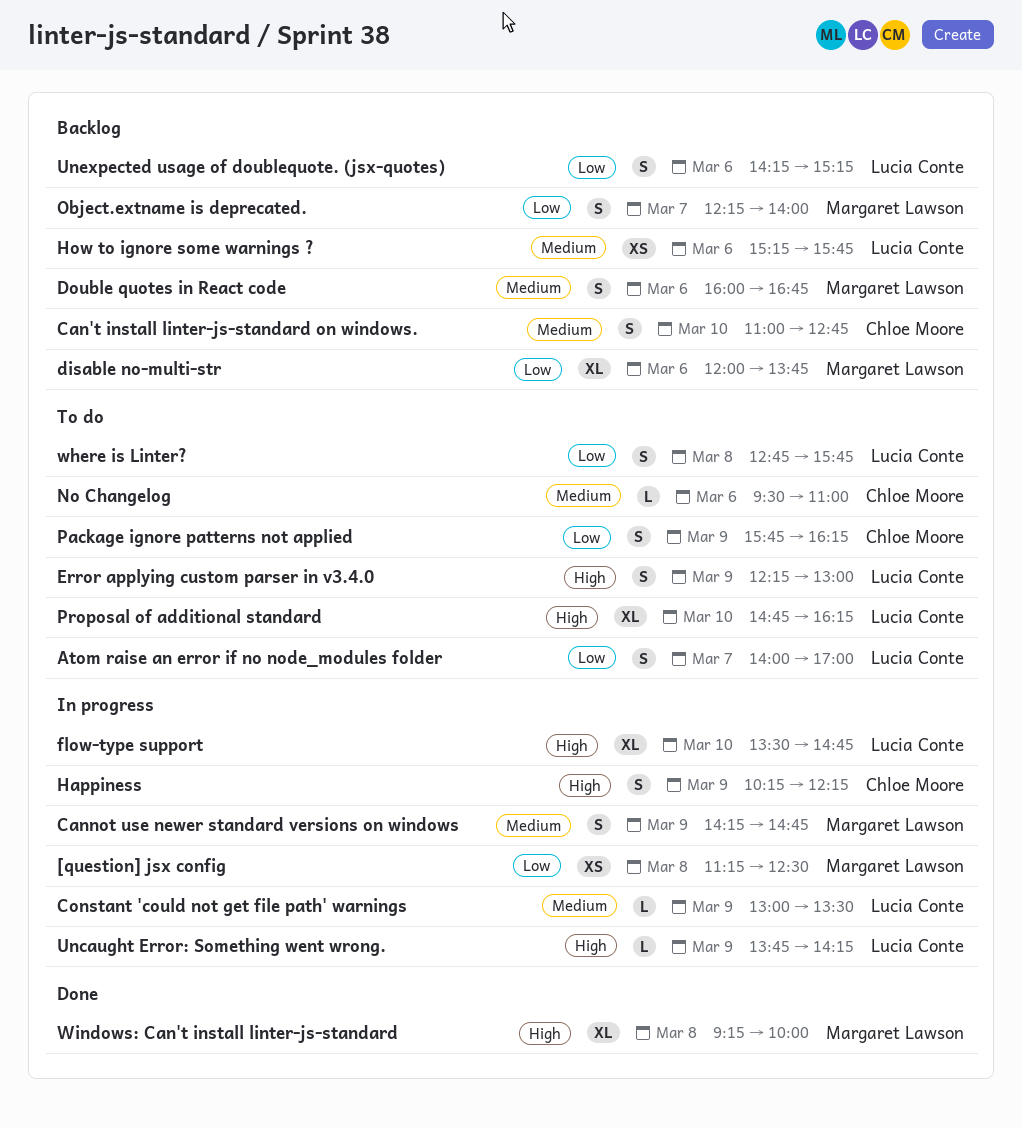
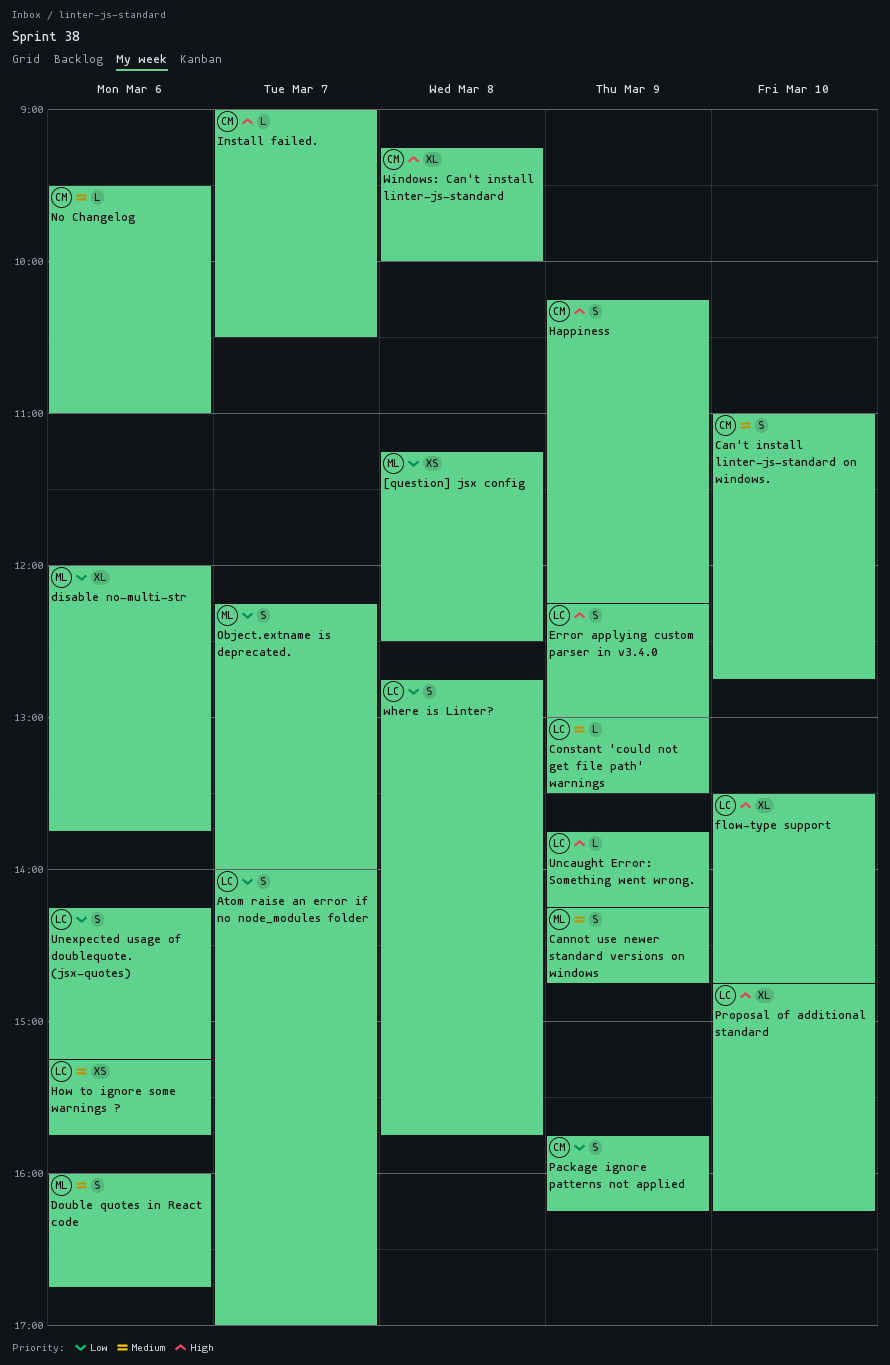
Install failed.: none -> present
Windows: Can't install linter-js-standard, owner: Margaret Lawson -> Chloe Moore

